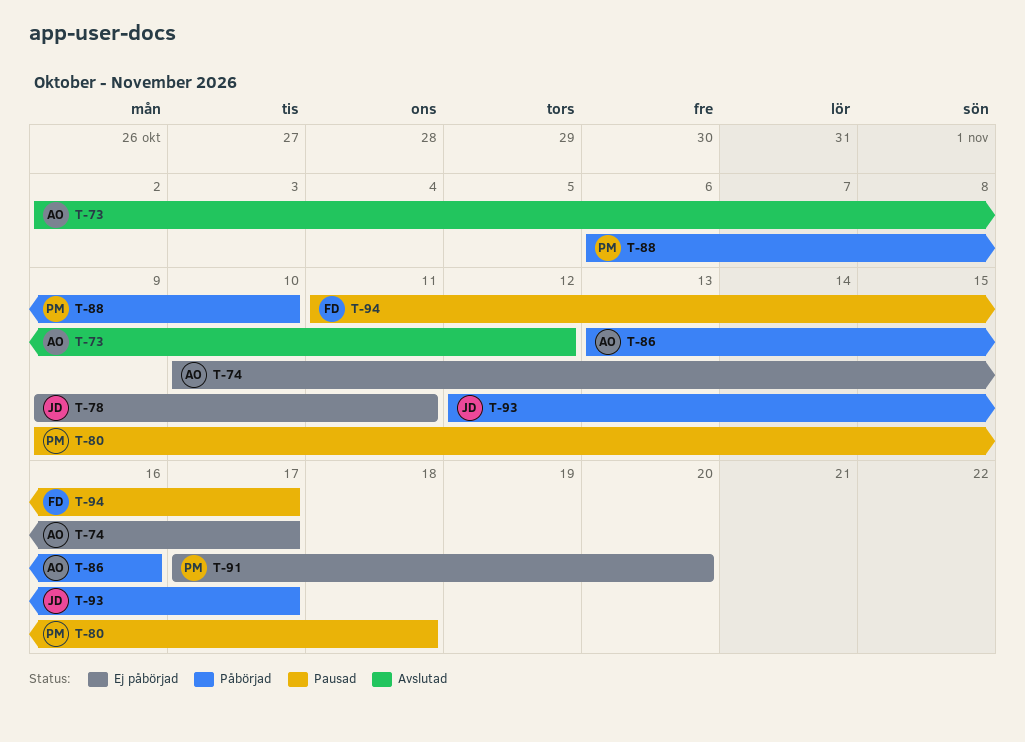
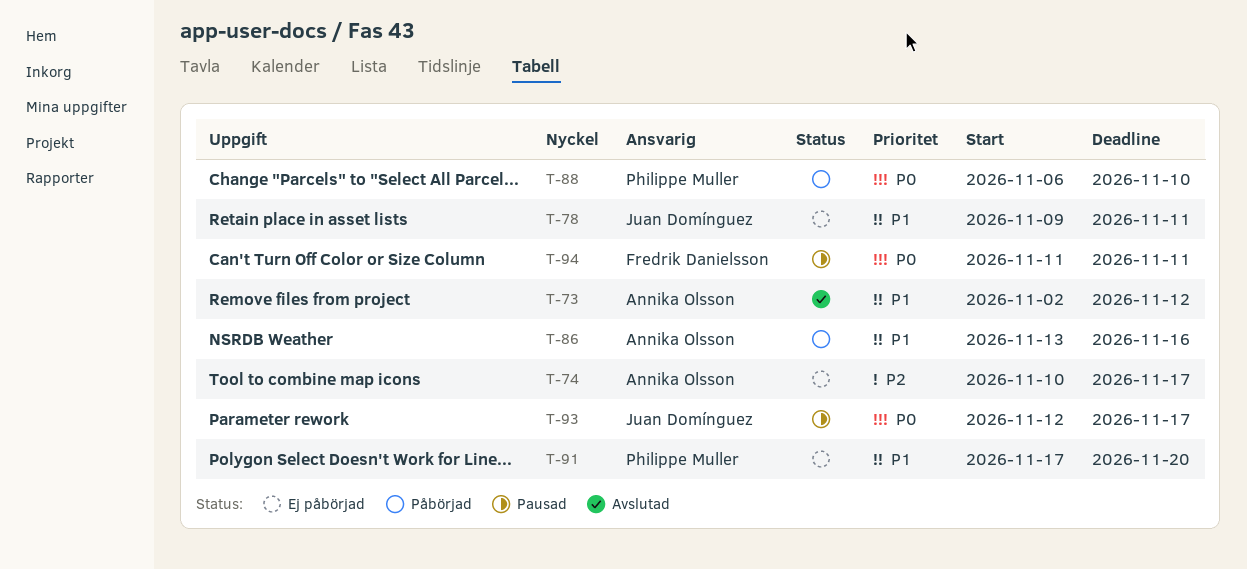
T-80: present -> none
T-93, status: Påbörjad -> Pausad
T-94, due: Nov 17 -> Nov 11

